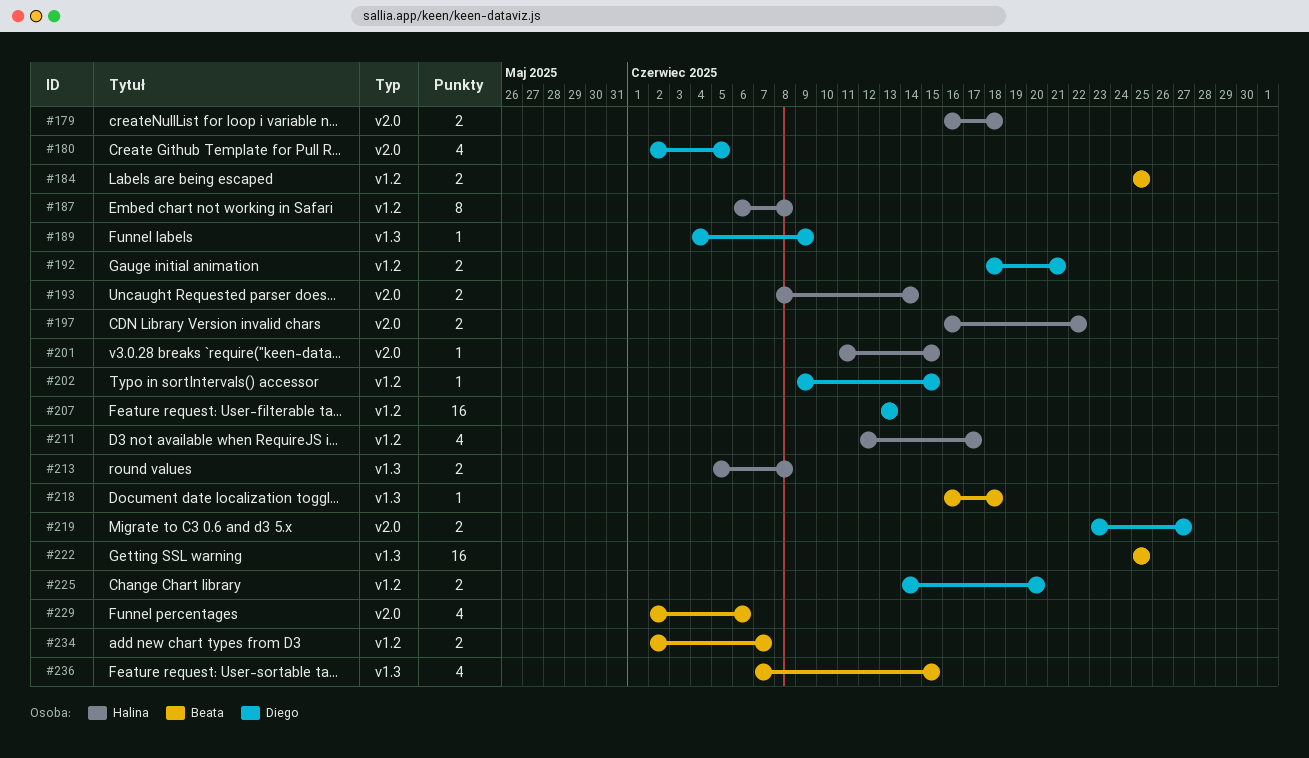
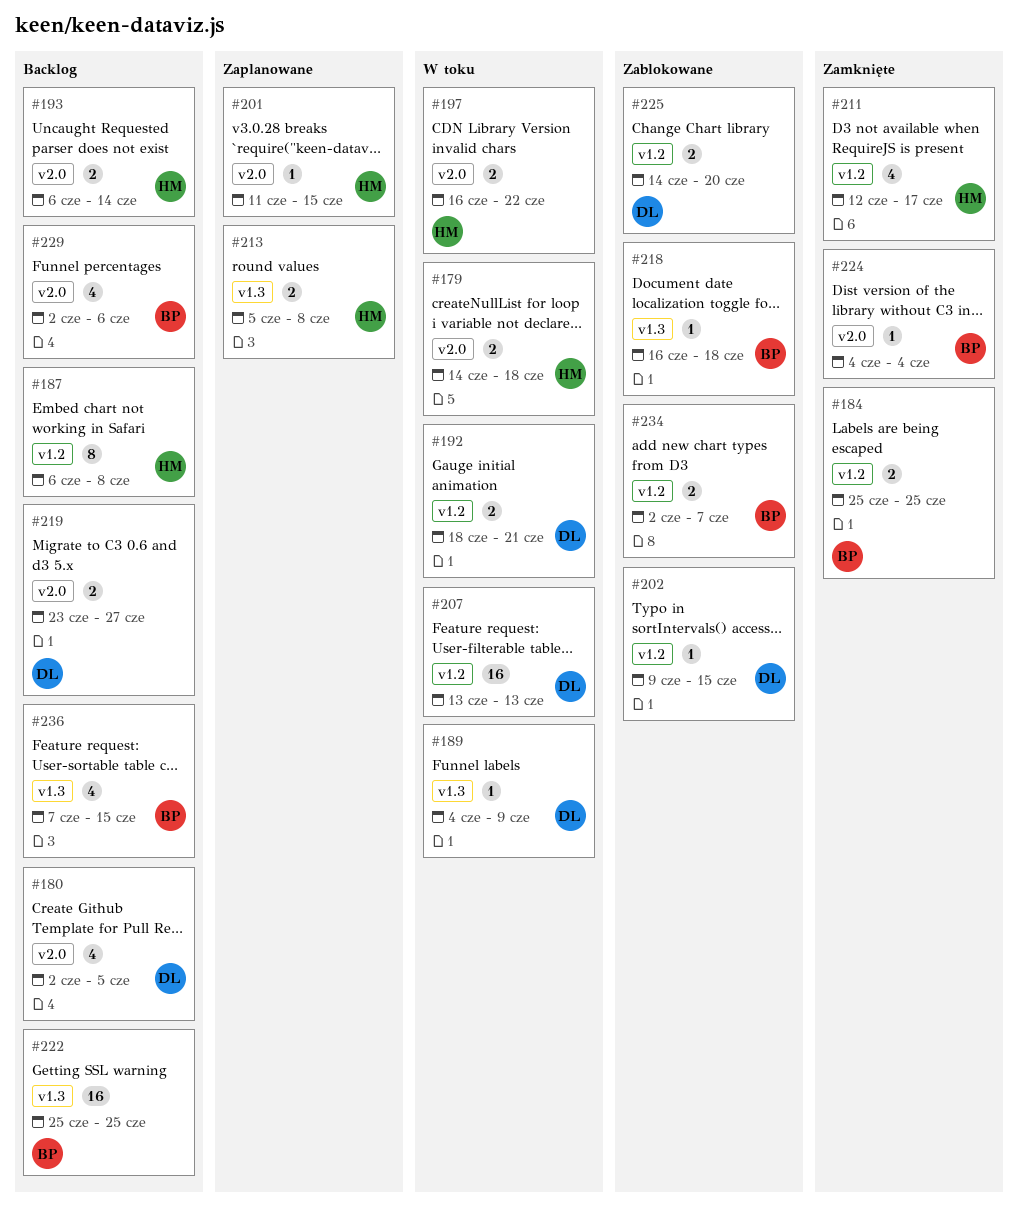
#179, start: Jun 16 -> Jun 14
#193, start: Jun 8 -> Jun 6
#224: none -> present

